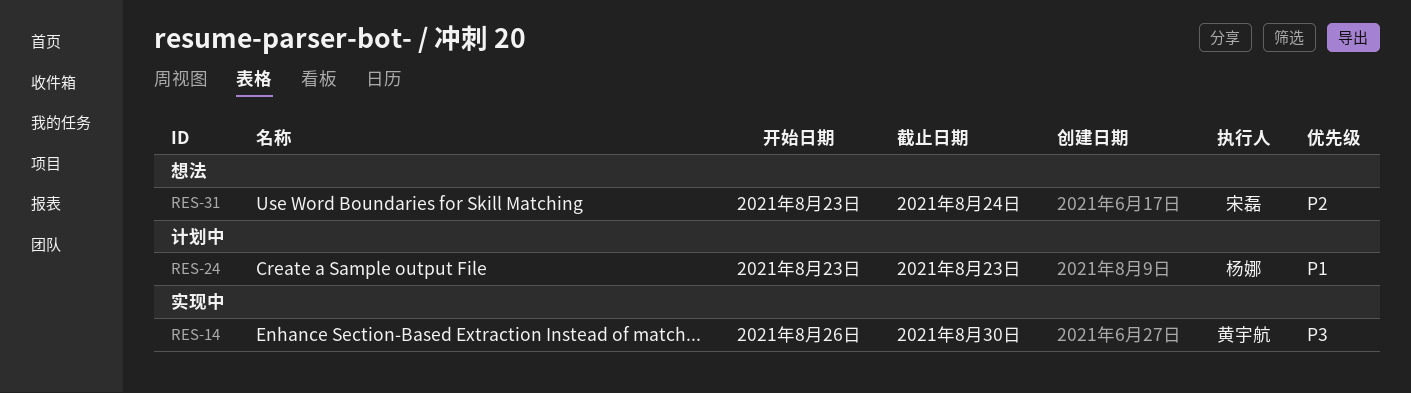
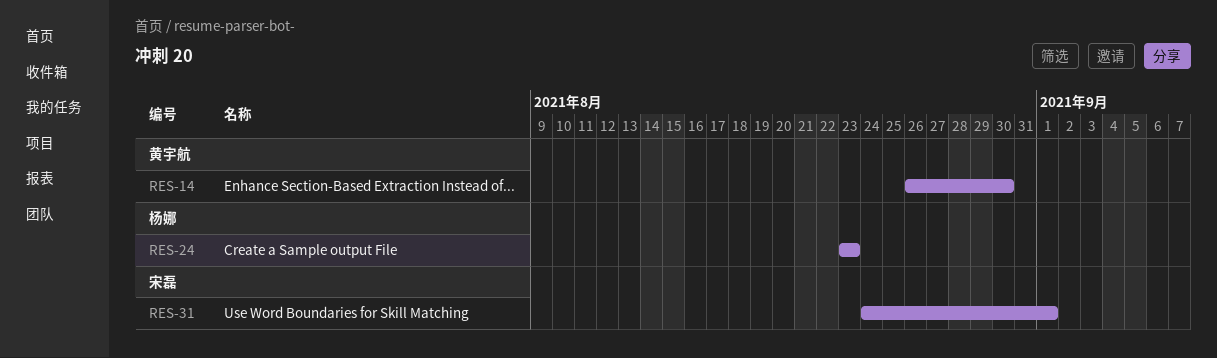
RES-31, start: Aug 23 -> Aug 24
RES-31, due: Aug 24 -> Sep 1

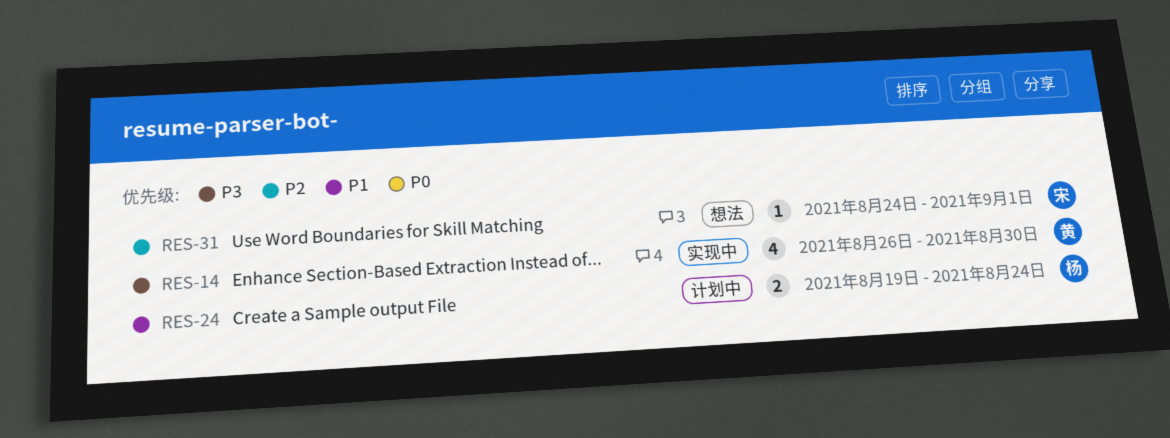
RES-24, start: Aug 23 -> Aug 19
RES-24, due: Aug 23 -> Aug 24

